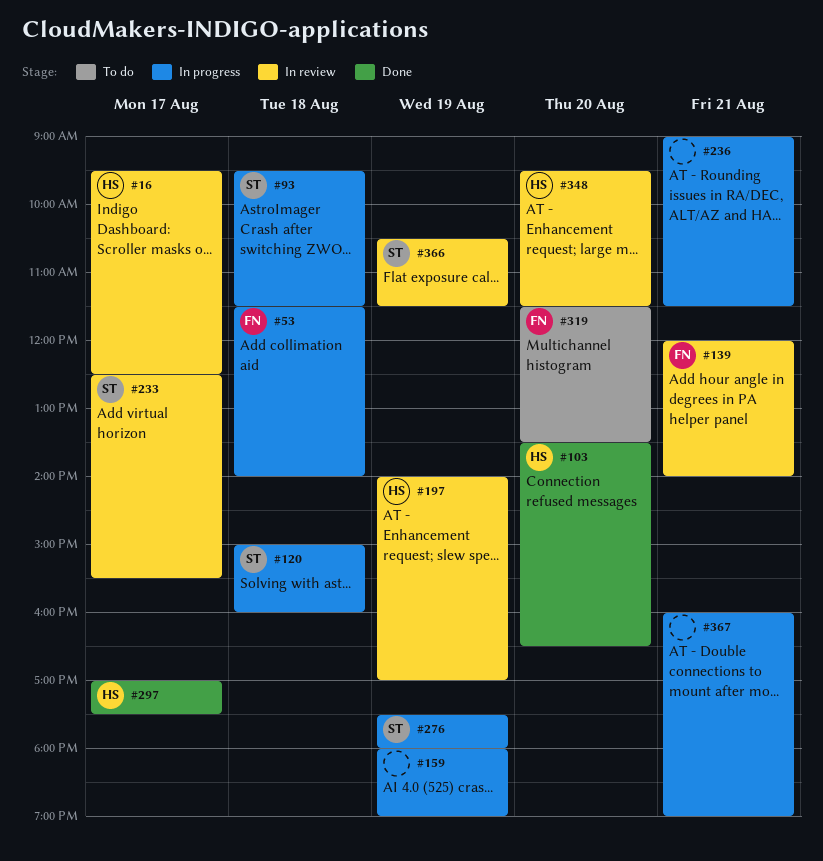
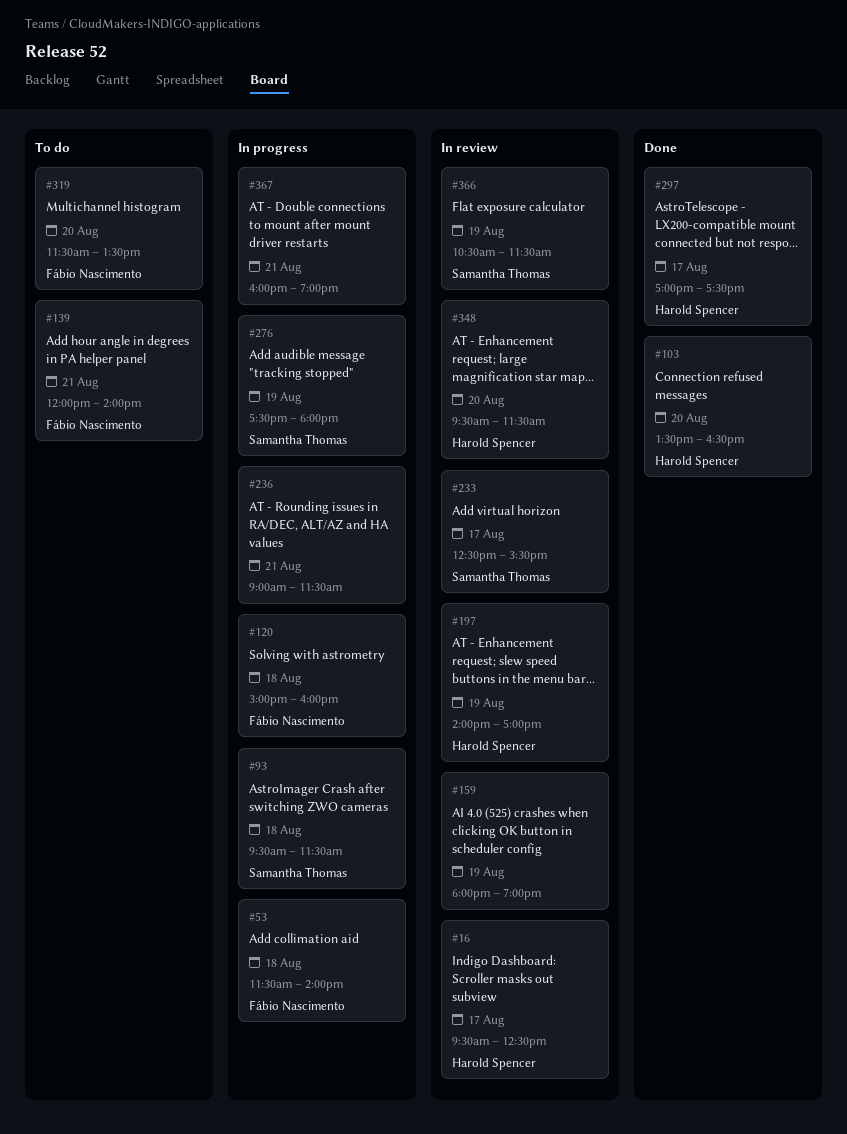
#120, owner: Samantha Thomas -> Fábio Nascimento
#139, status: In review -> To do
#159, status: In progress -> In review

